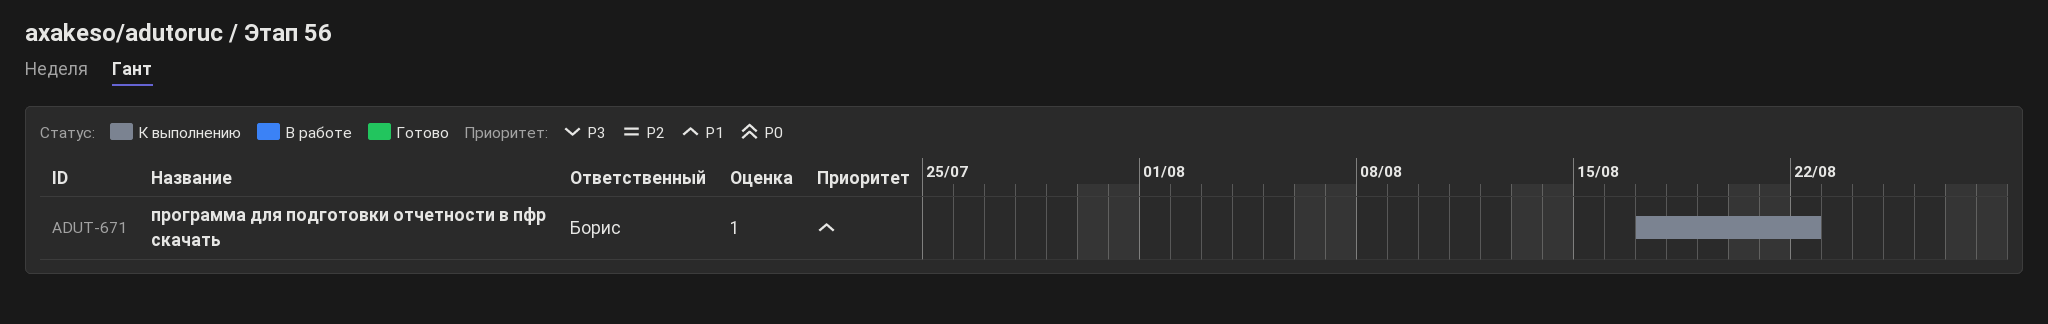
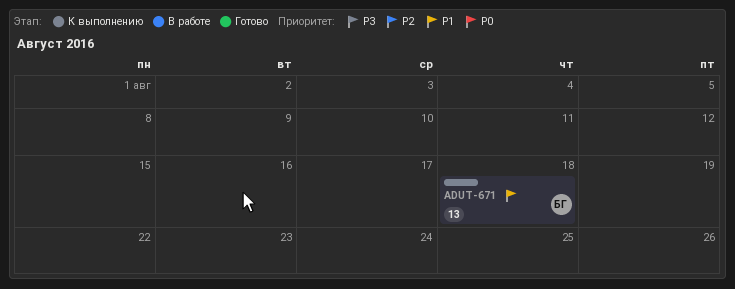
ADUT-671, estimate: 1 -> 13
ADUT-671, due: Aug 22 -> Aug 18

